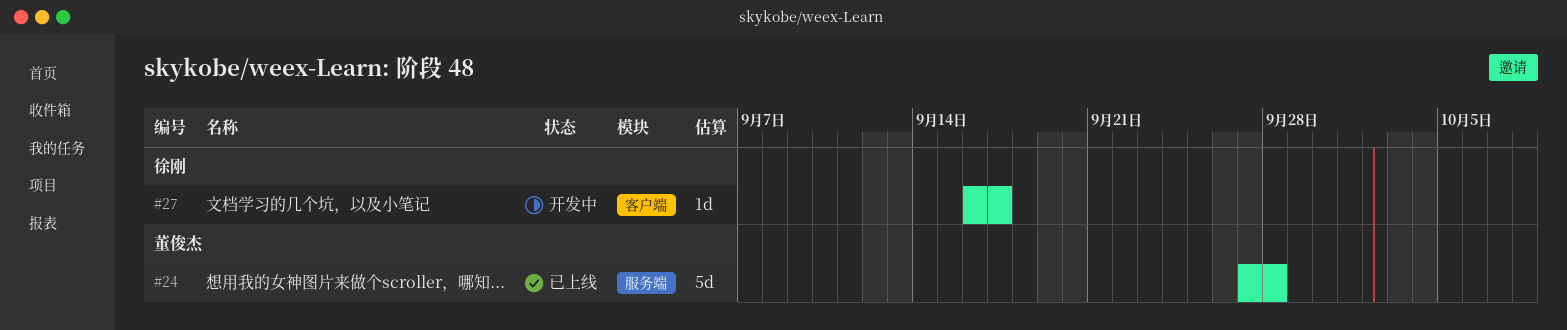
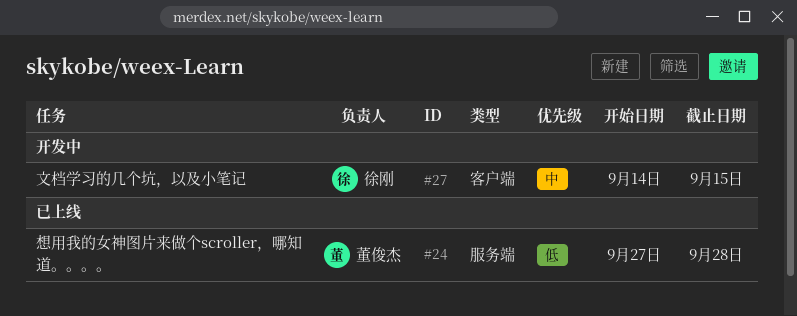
#27, start: Sep 16 -> Sep 14
#27, due: Sep 17 -> Sep 15

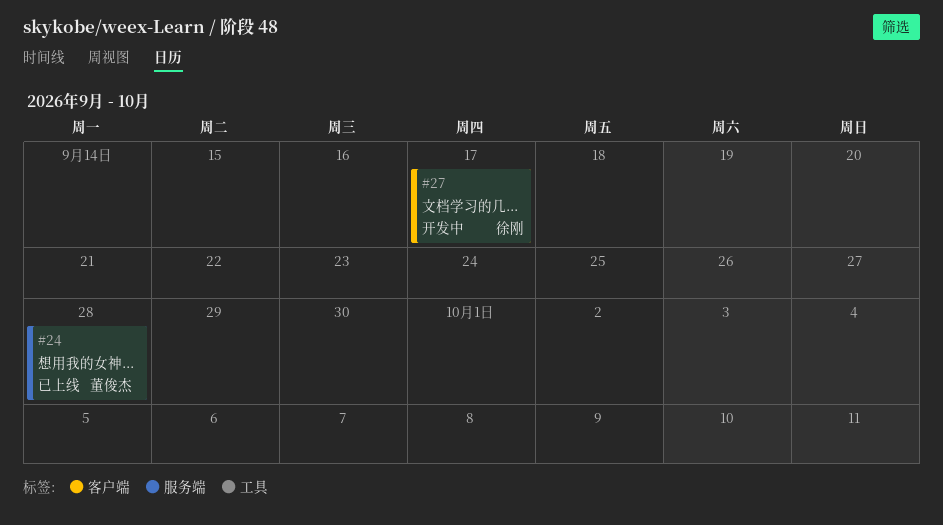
#27, due: Sep 15 -> Sep 17

